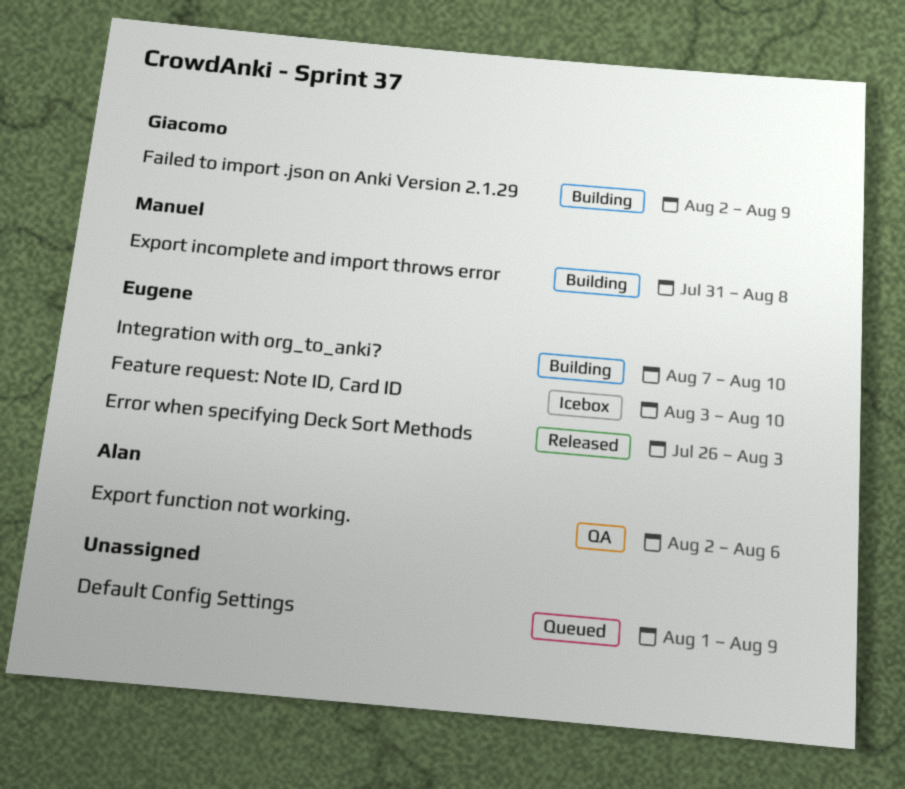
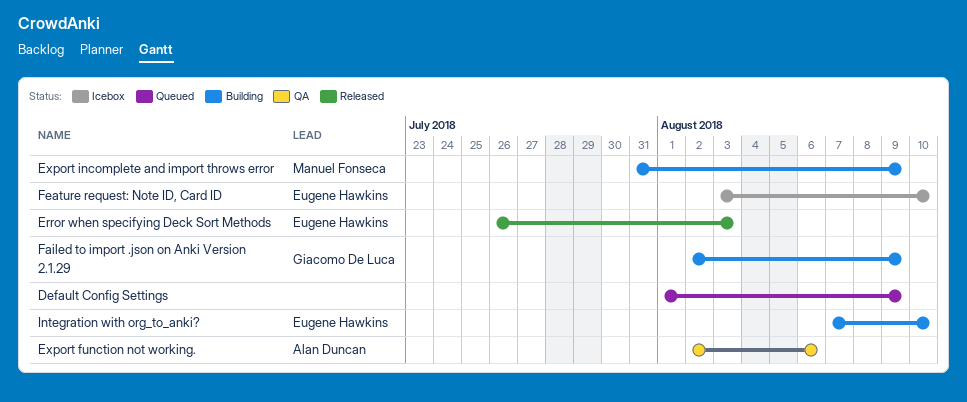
Export incomplete and import throws error, due: Aug 8 -> Aug 9

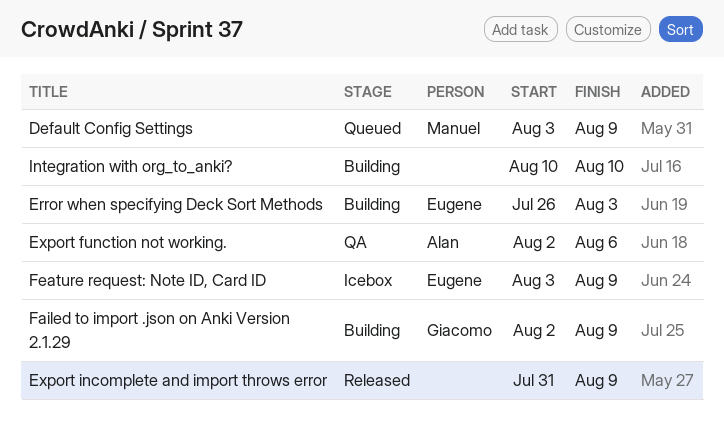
Default Config Settings, owner: none -> Manuel Fonseca
Default Config Settings, start: Aug 1 -> Aug 3
Error when specifying Deck Sort Methods, status: Released -> Building
Export incomplete and import throws error, status: Building -> Released
Export incomplete and import throws error, owner: Manuel Fonseca -> none
Feature request: Note ID, Card ID, due: Aug 10 -> Aug 9
Integration with org_to_anki?, owner: Eugene Hawkins -> none
Integration with org_to_anki?, start: Aug 7 -> Aug 10

